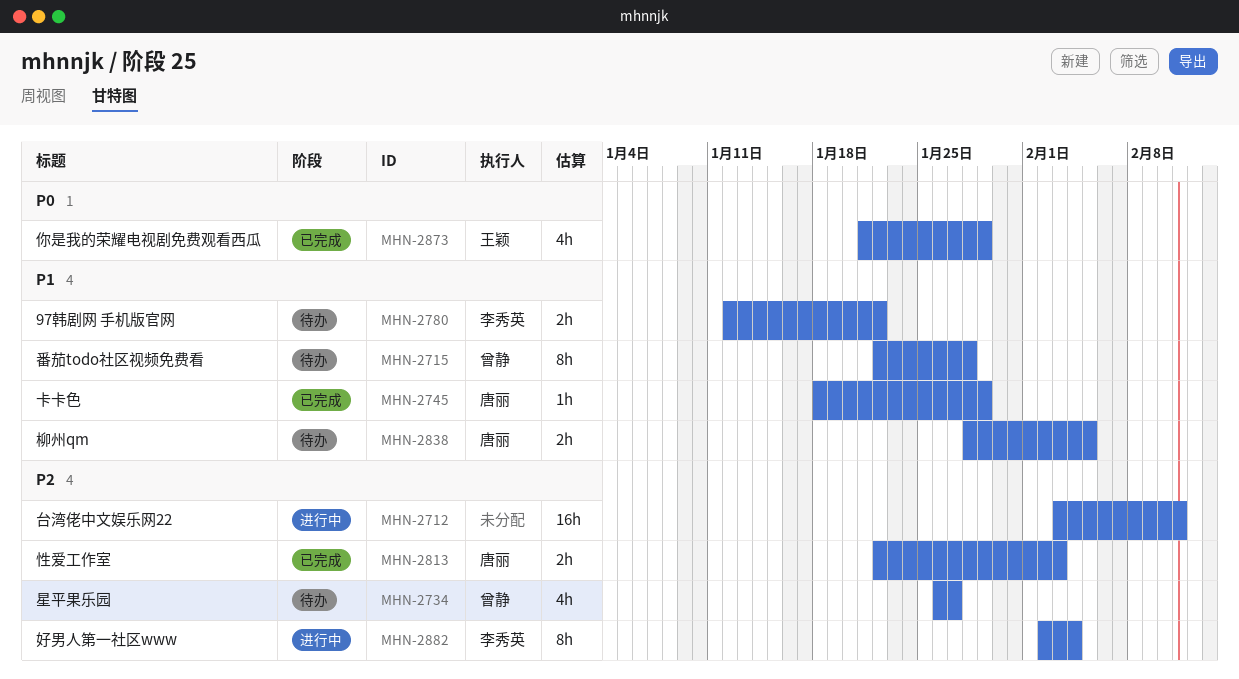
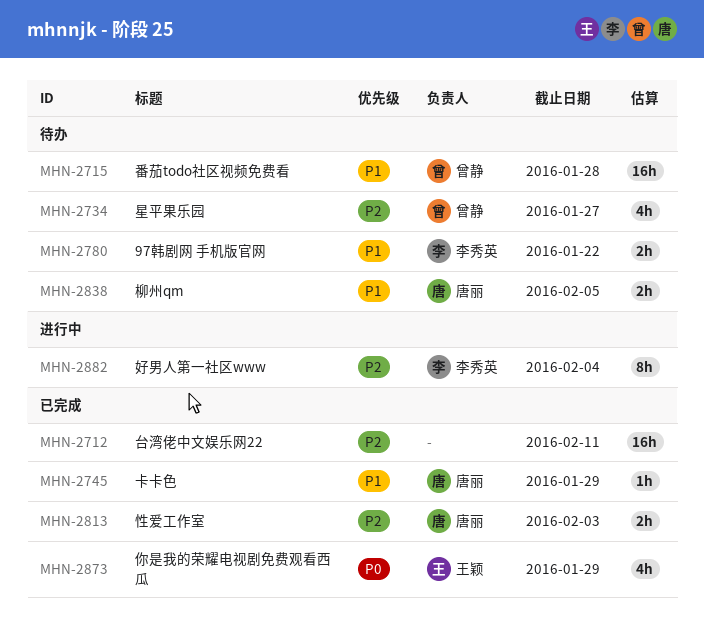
MHN-2712, status: 进行中 -> 已完成
MHN-2715, estimate: 8h -> 16h

